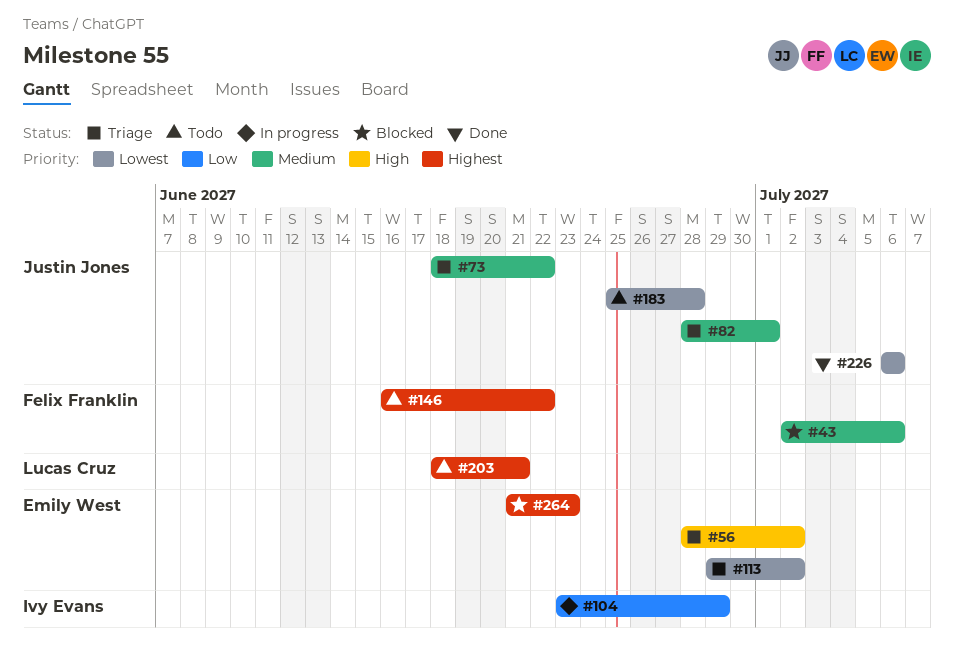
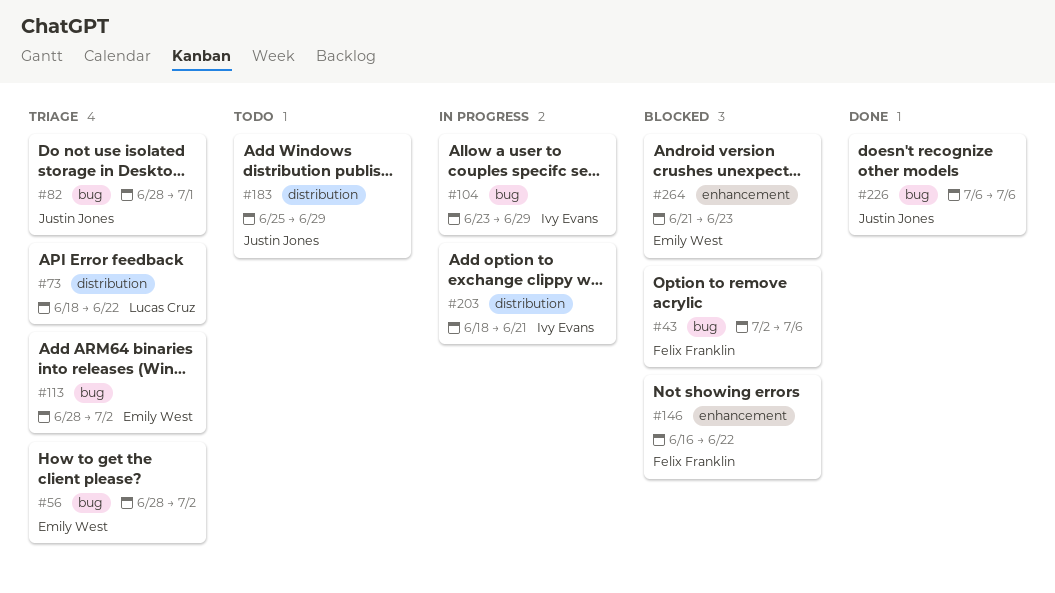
#73, owner: Justin Jones -> Lucas Cruz
#113, start: Jun 29 -> Jun 28
#146, status: Todo -> Blocked
#183, due: Jun 28 -> Jun 29
#203, status: Todo -> In progress
#203, owner: Lucas Cruz -> Ivy Evans

